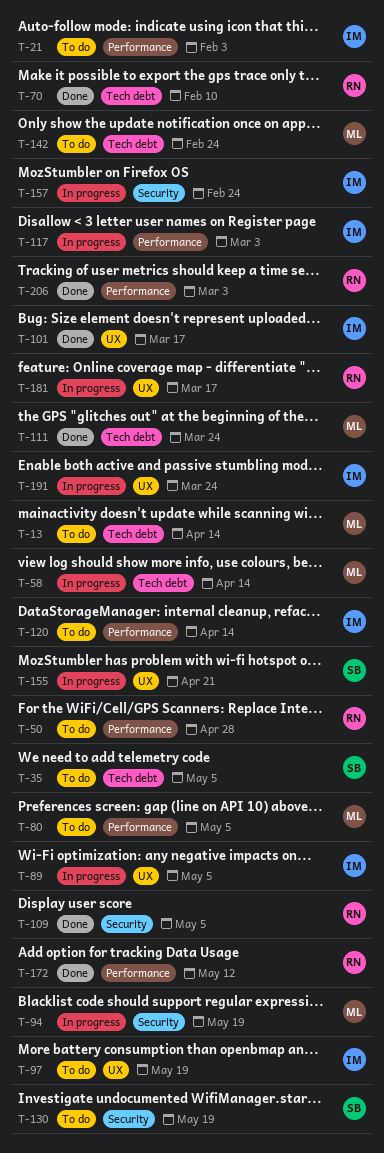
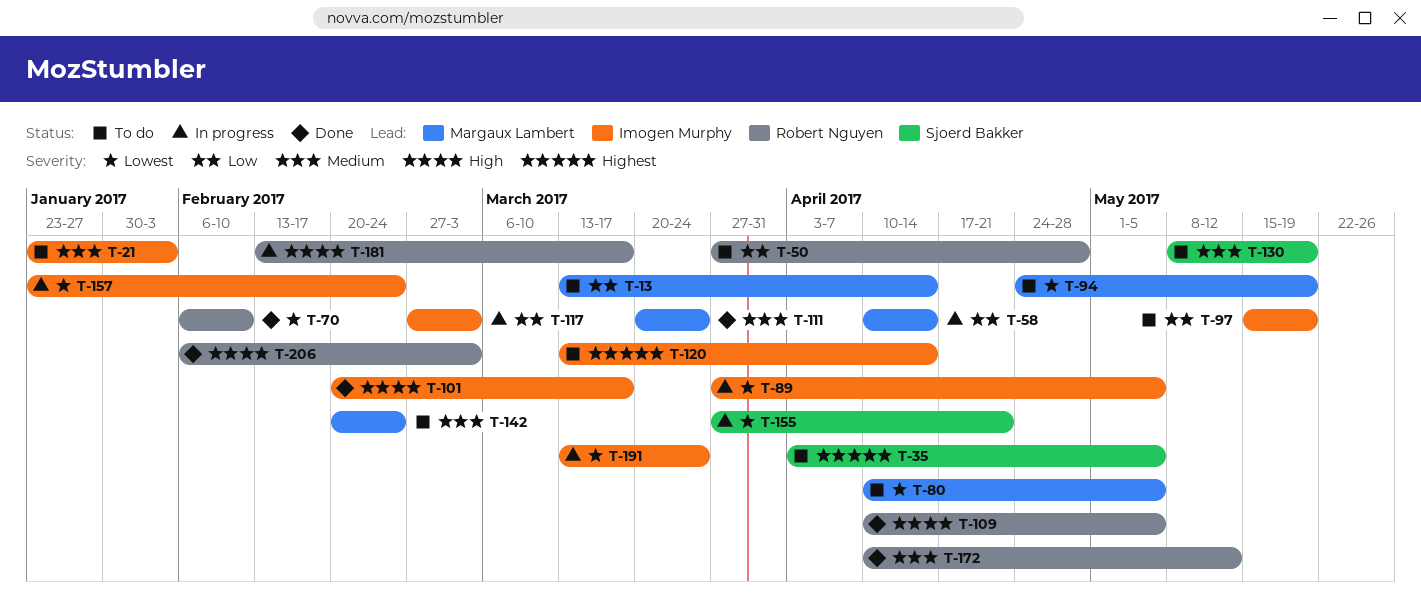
T-94, status: In progress -> To do

